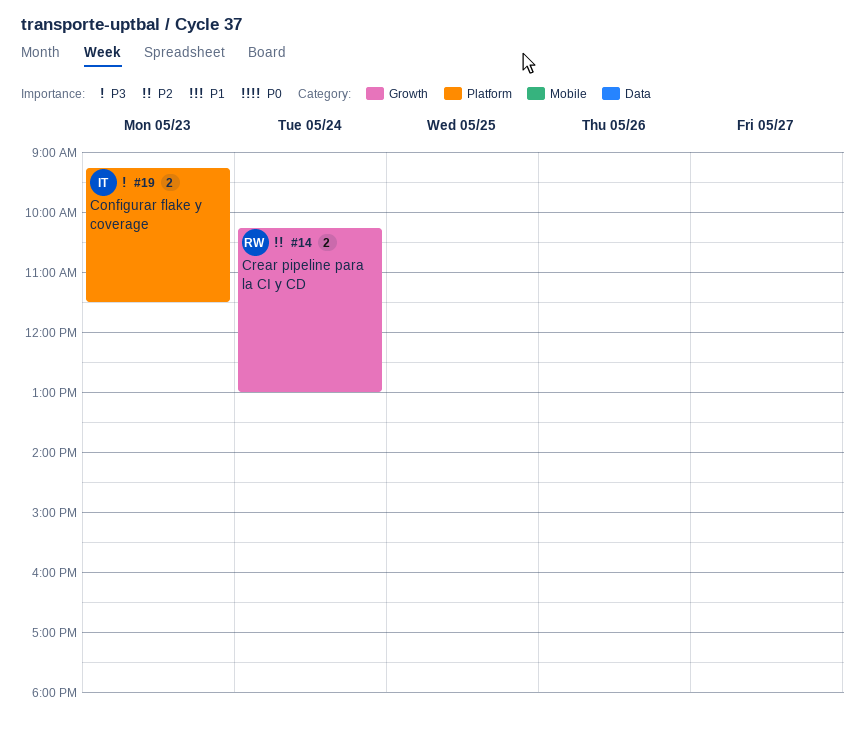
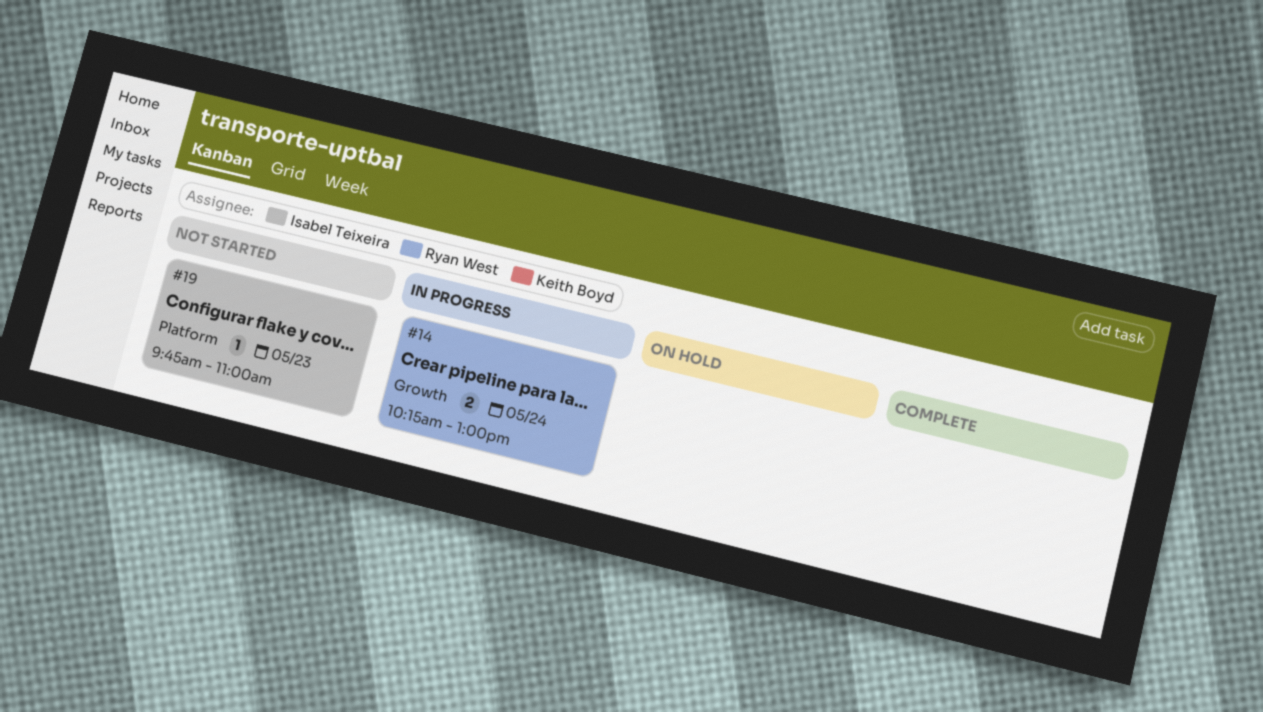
#19, estimate: 2 -> 1
#19, begins: 09:15 -> 09:45
#19, ends: 11:30 -> 11:00

